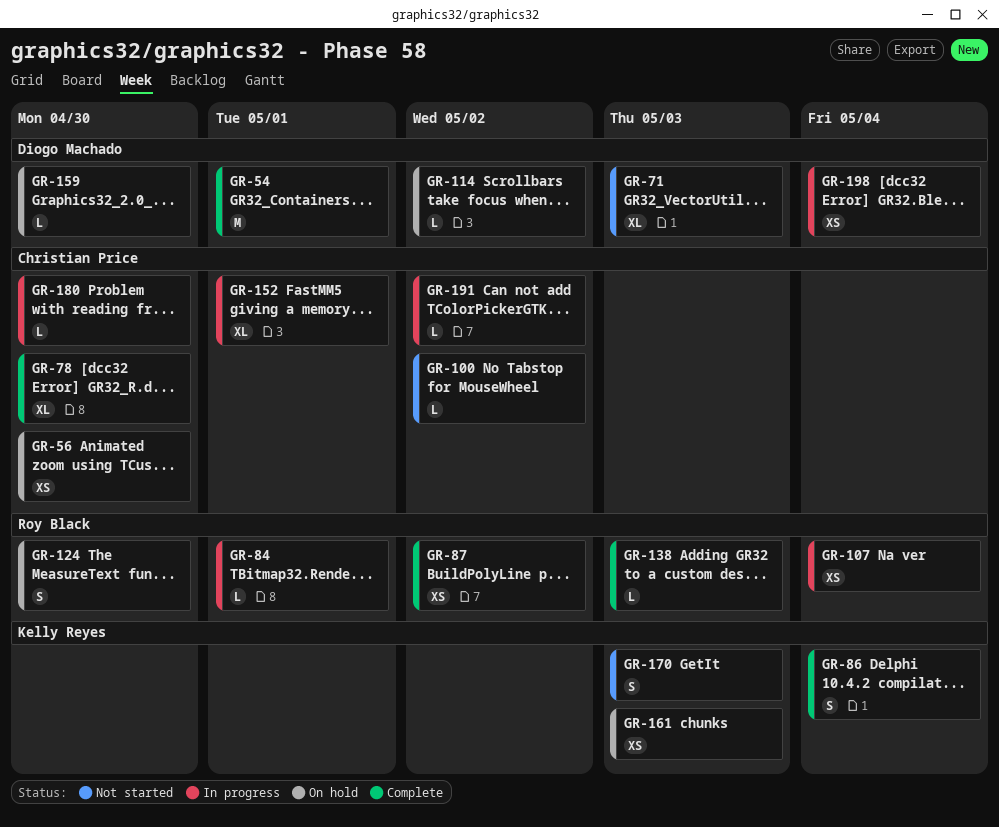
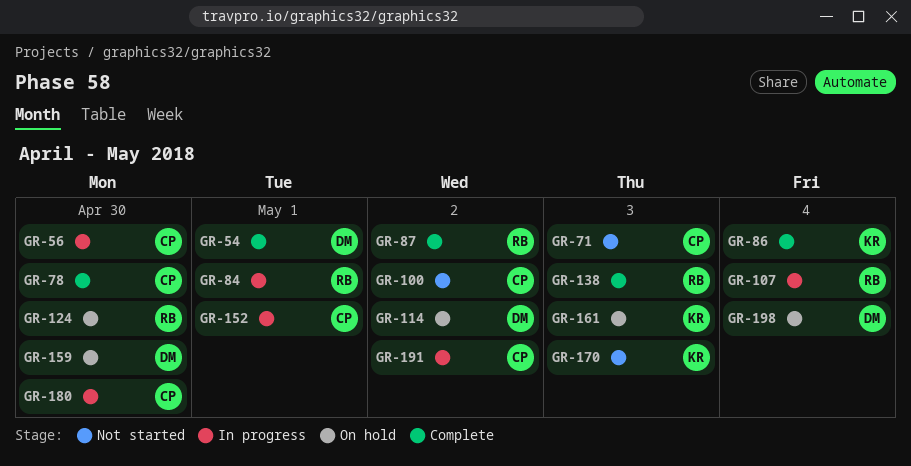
GR-56, status: On hold -> In progress
GR-71, owner: Diogo Machado -> Christian Price
GR-198, status: In progress -> On hold

